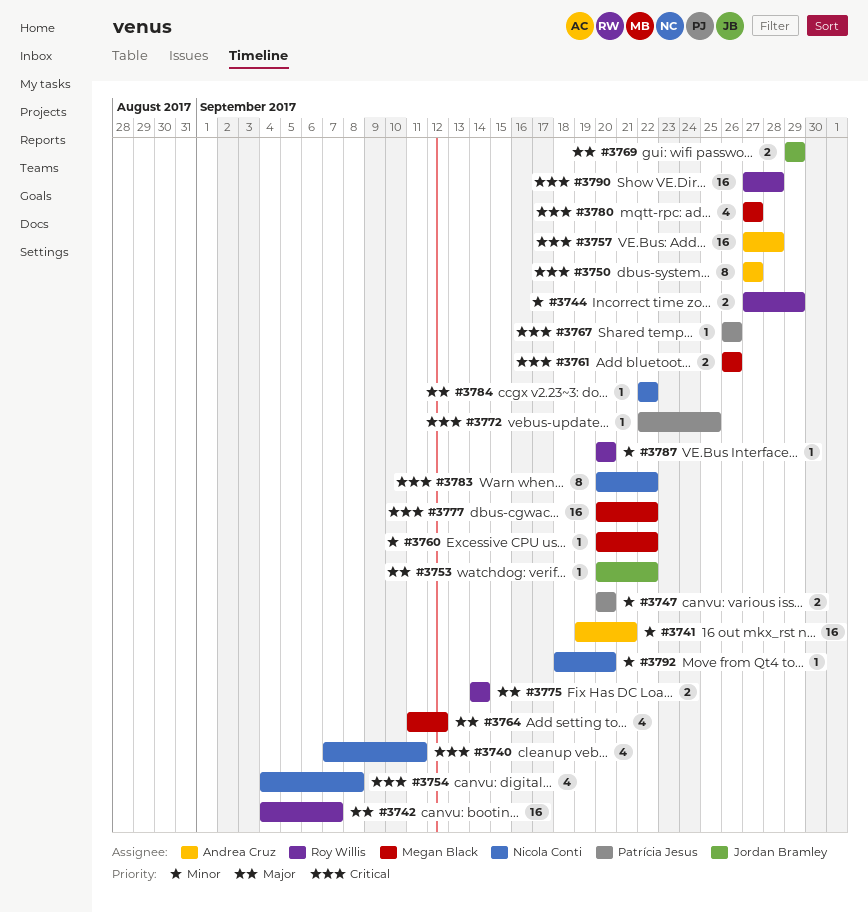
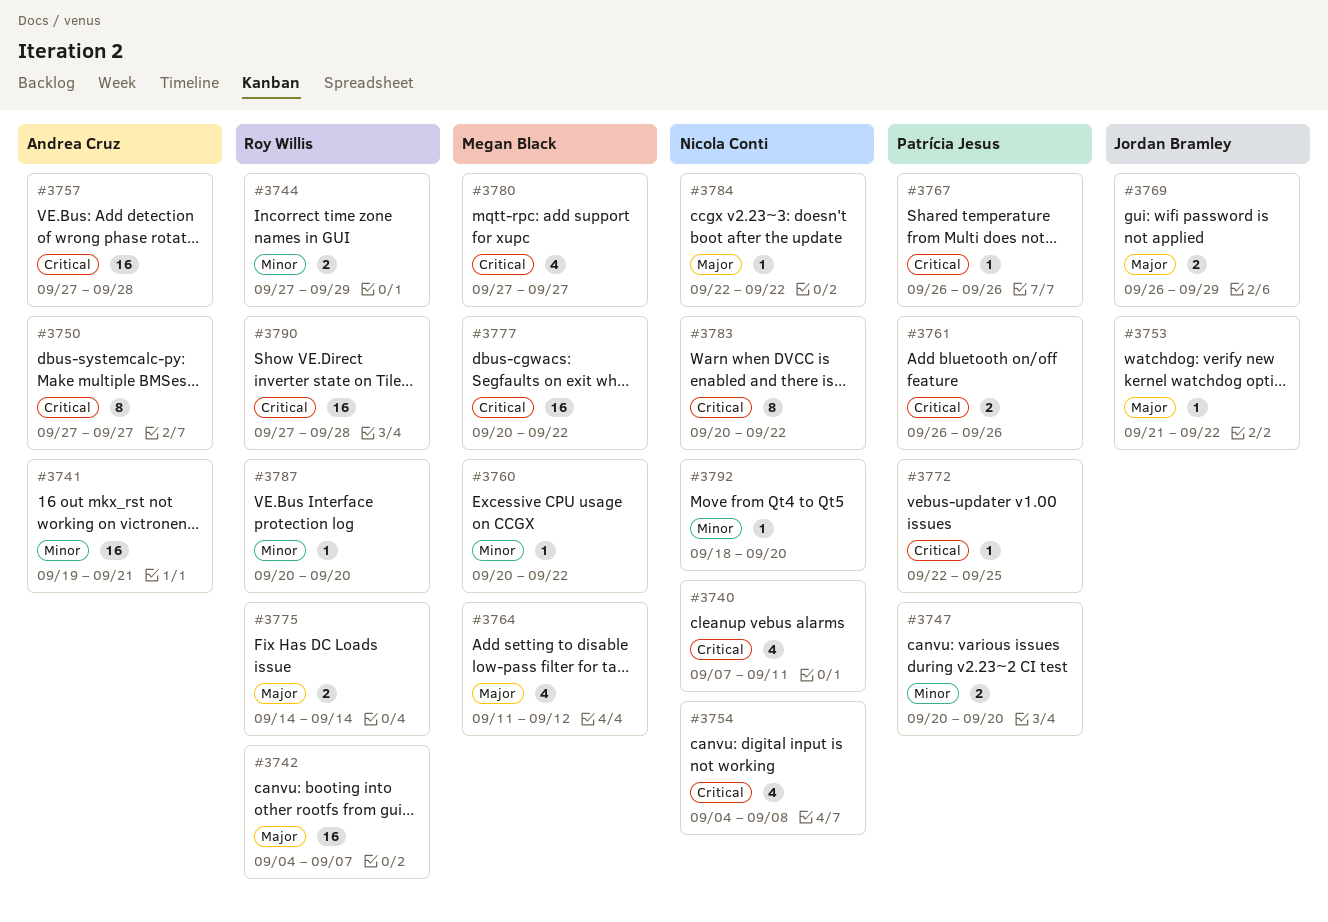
#3753, start: Sep 20 -> Sep 21
#3761, owner: Megan Black -> Patrícia Jesus
#3769, start: Sep 29 -> Sep 26

